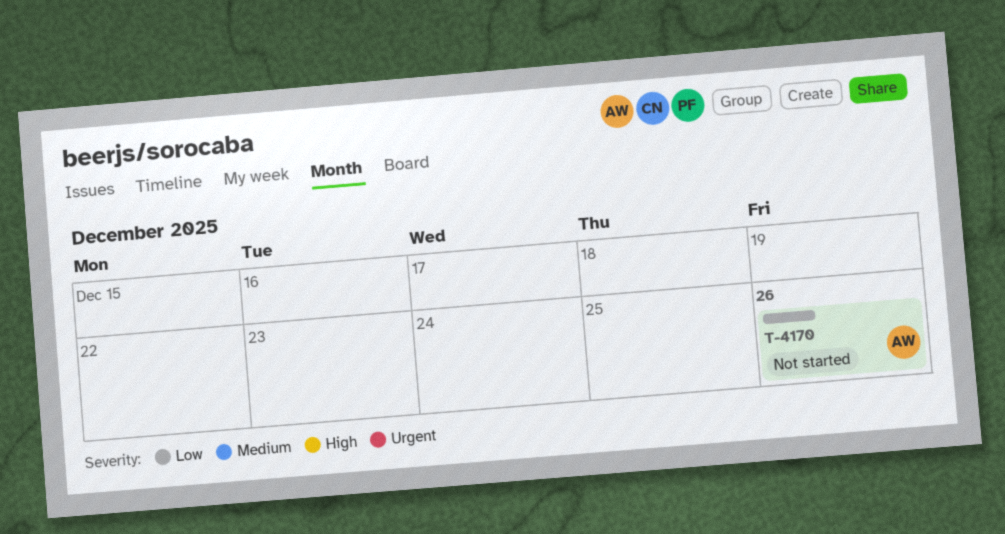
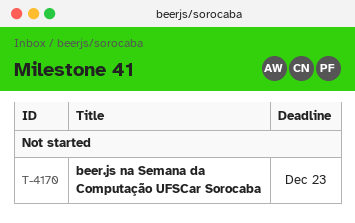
T-4170, due: Dec 26 -> Dec 23

